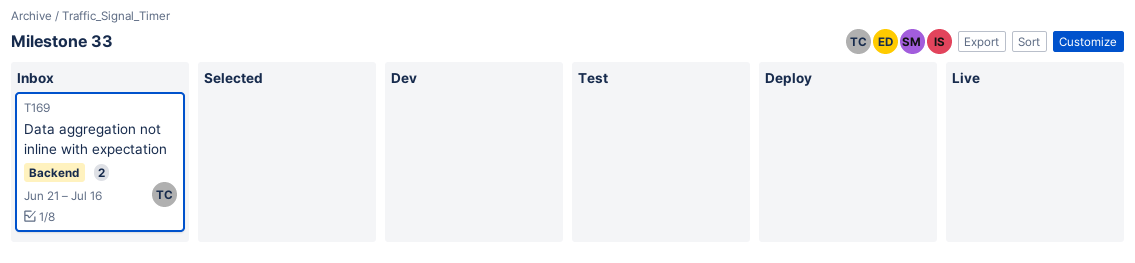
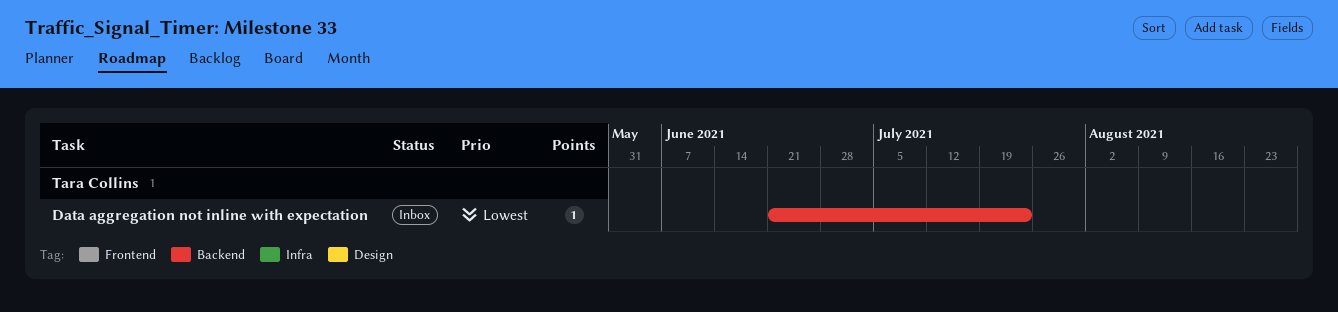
Data aggregation not inline with expectation, estimate: 2 -> 1
Data aggregation not inline with expectation, due: Jul 16 -> Jul 23

